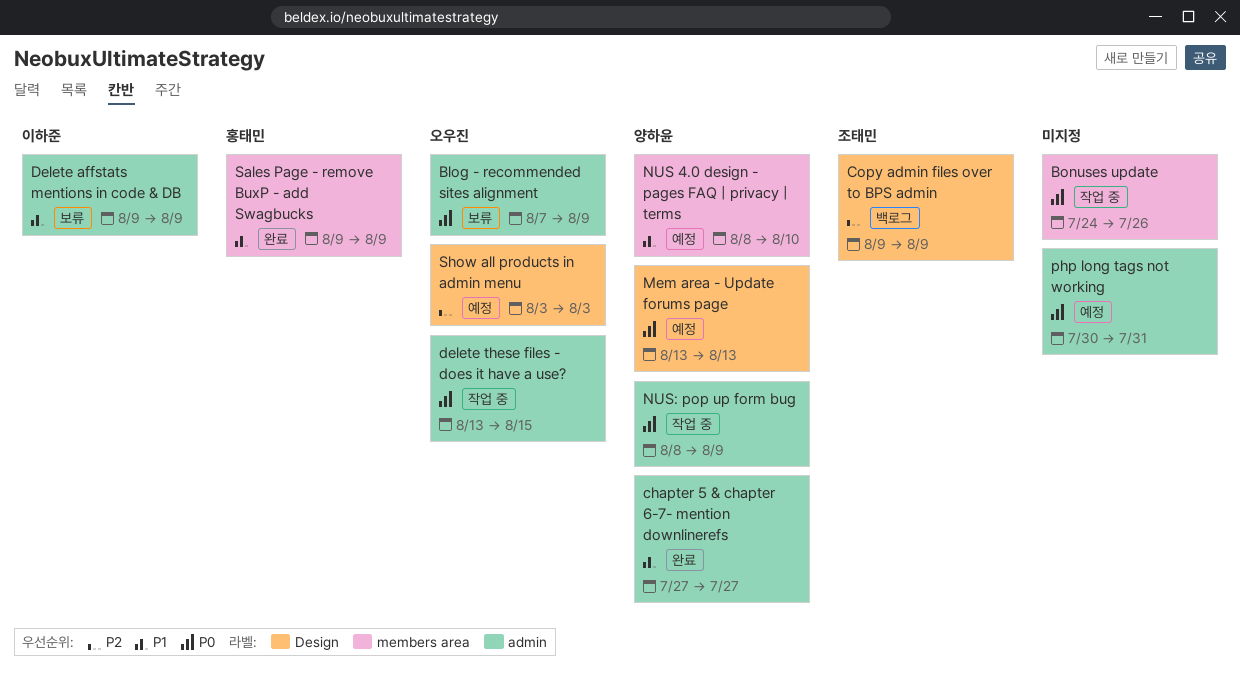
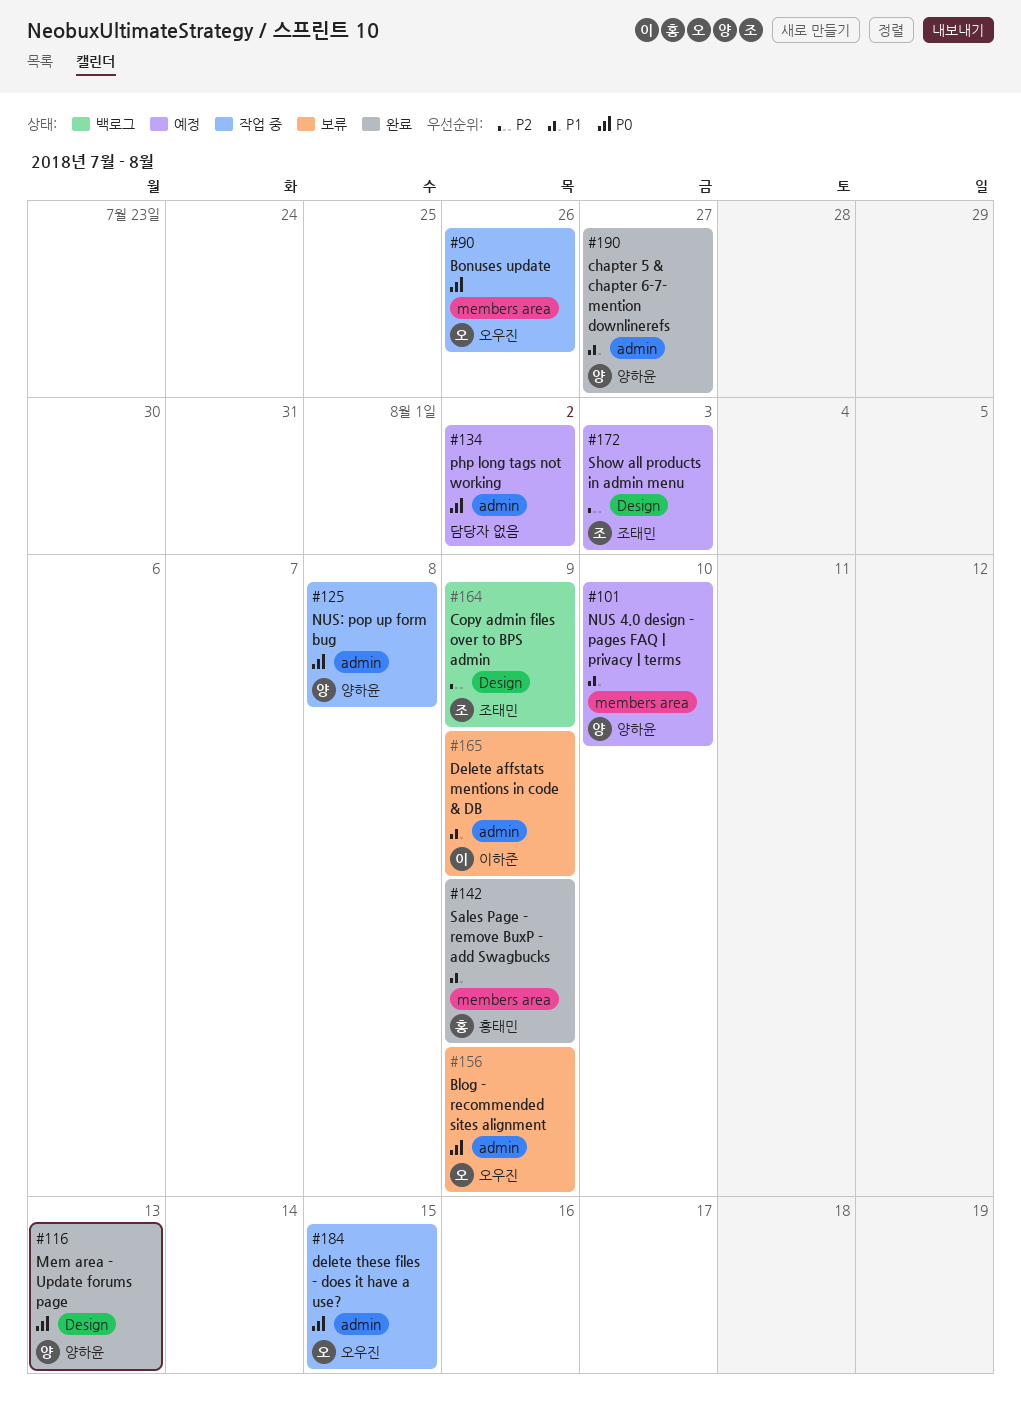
Bonuses update, owner: none -> 오우진
Mem area - Update forums page, status: 예정 -> 완료
NUS: pop up form bug, due: Aug 9 -> Aug 8
php long tags not working, due: Jul 31 -> Aug 2
Show all products in admin menu, owner: 오우진 -> 조태민

